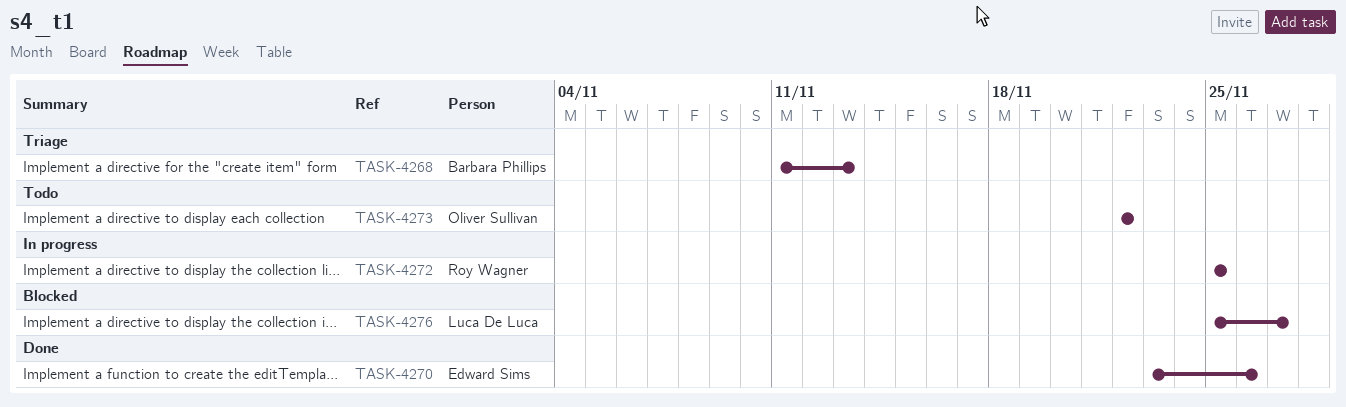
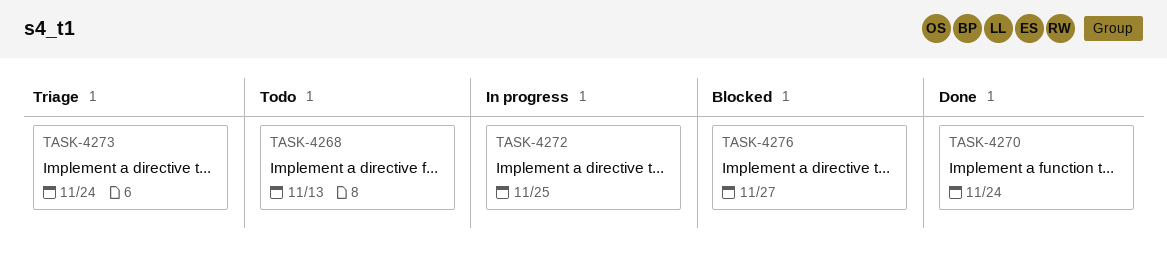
TASK-4268, status: Triage -> Todo
TASK-4270, due: Nov 26 -> Nov 24
TASK-4273, status: Todo -> Triage
TASK-4273, due: Nov 22 -> Nov 24

